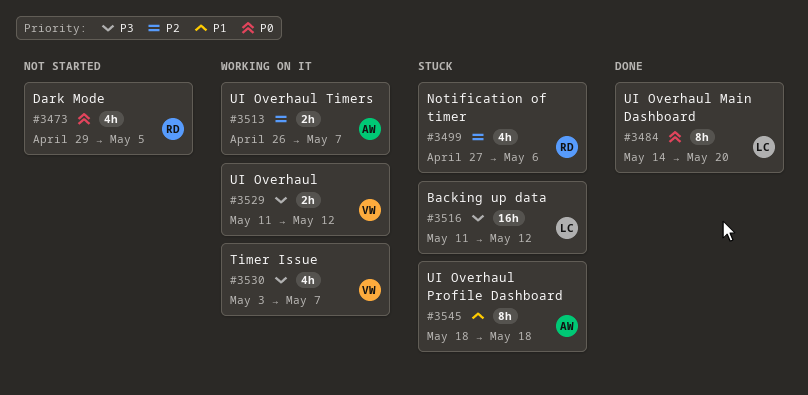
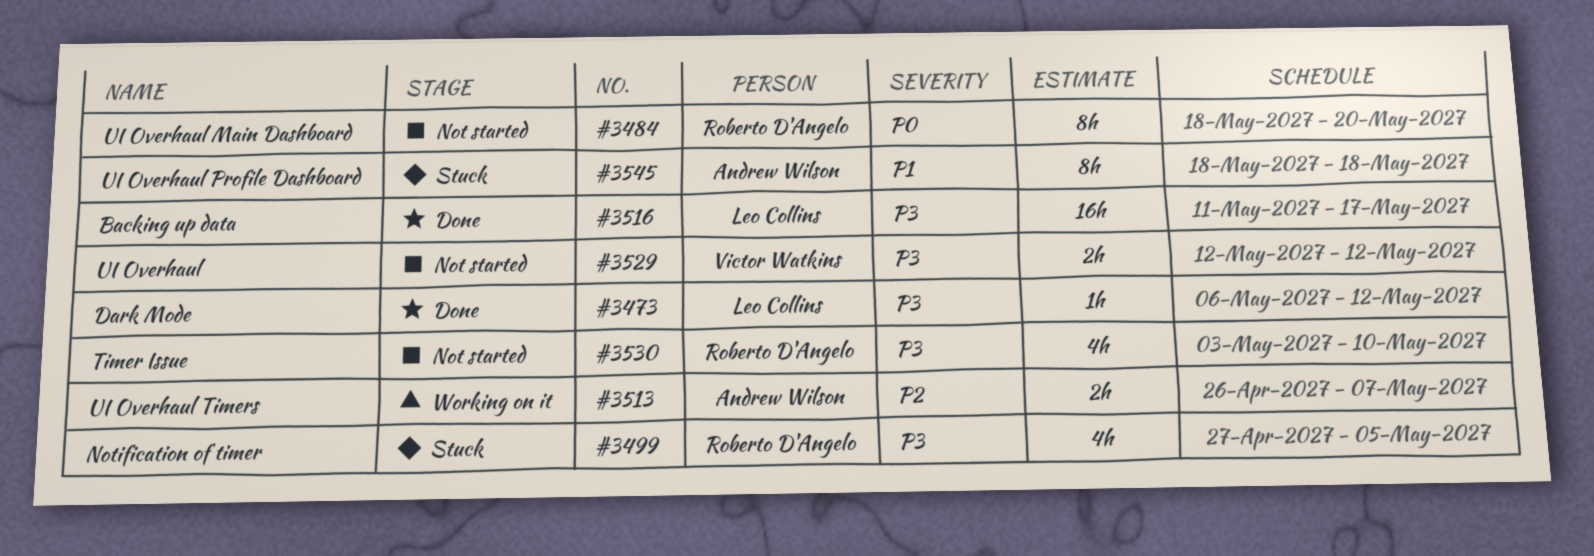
#3473, status: Not started -> Done
#3473, owner: Roberto D'Angelo -> Leo Collins
#3473, priority: P0 -> P3
#3473, estimate: 4h -> 1h
#3473, start: Apr 29 -> May 6
#3473, due: May 5 -> May 12
#3484, status: Done -> Not started
#3484, owner: Leo Collins -> Roberto D'Angelo
#3484, start: May 14 -> May 18
#3499, priority: P2 -> P3
#3499, due: May 6 -> May 5
#3516, status: Stuck -> Done
#3516, due: May 12 -> May 17
#3529, status: Working on it -> Not started
#3529, start: May 11 -> May 12
#3530, status: Working on it -> Not started
#3530, owner: Victor Watkins -> Roberto D'Angelo
#3530, due: May 7 -> May 10

